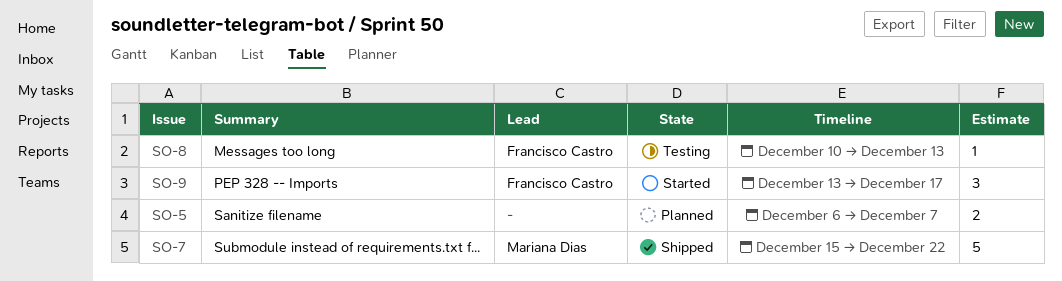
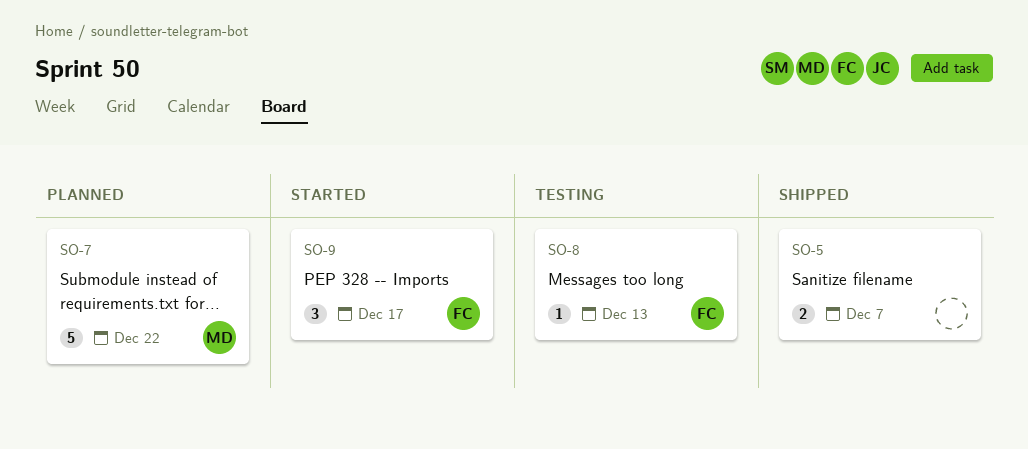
SO-5, status: Planned -> Shipped
SO-7, status: Shipped -> Planned

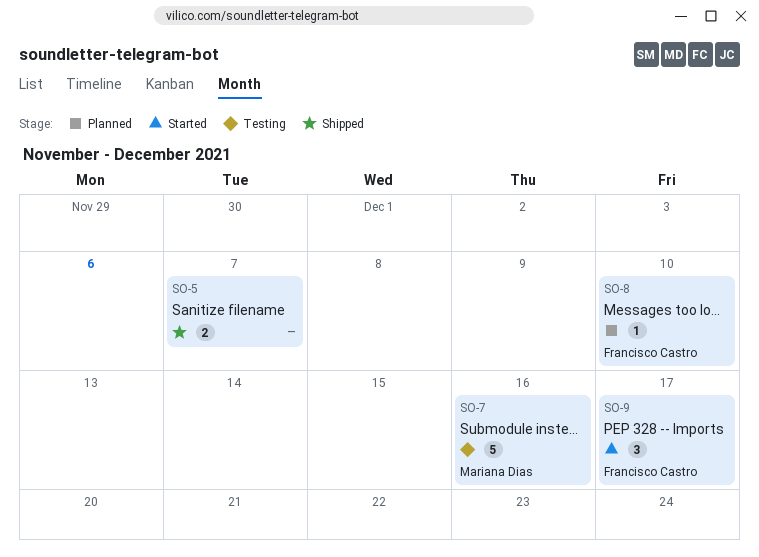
SO-7, status: Planned -> Testing
SO-7, due: Dec 22 -> Dec 16
SO-8, status: Testing -> Planned
SO-8, due: Dec 13 -> Dec 10

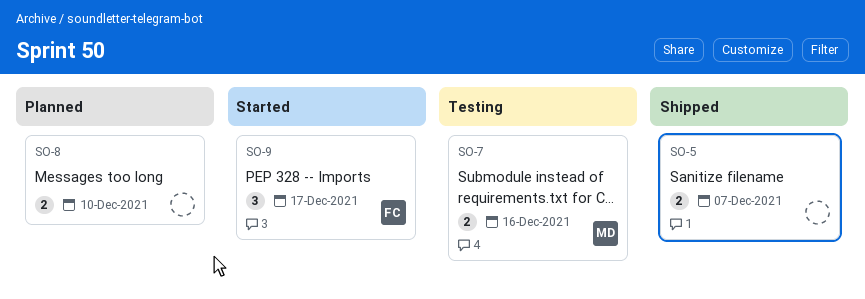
SO-7, estimate: 5 -> 2
SO-8, owner: Francisco Castro -> none
SO-8, estimate: 1 -> 2

